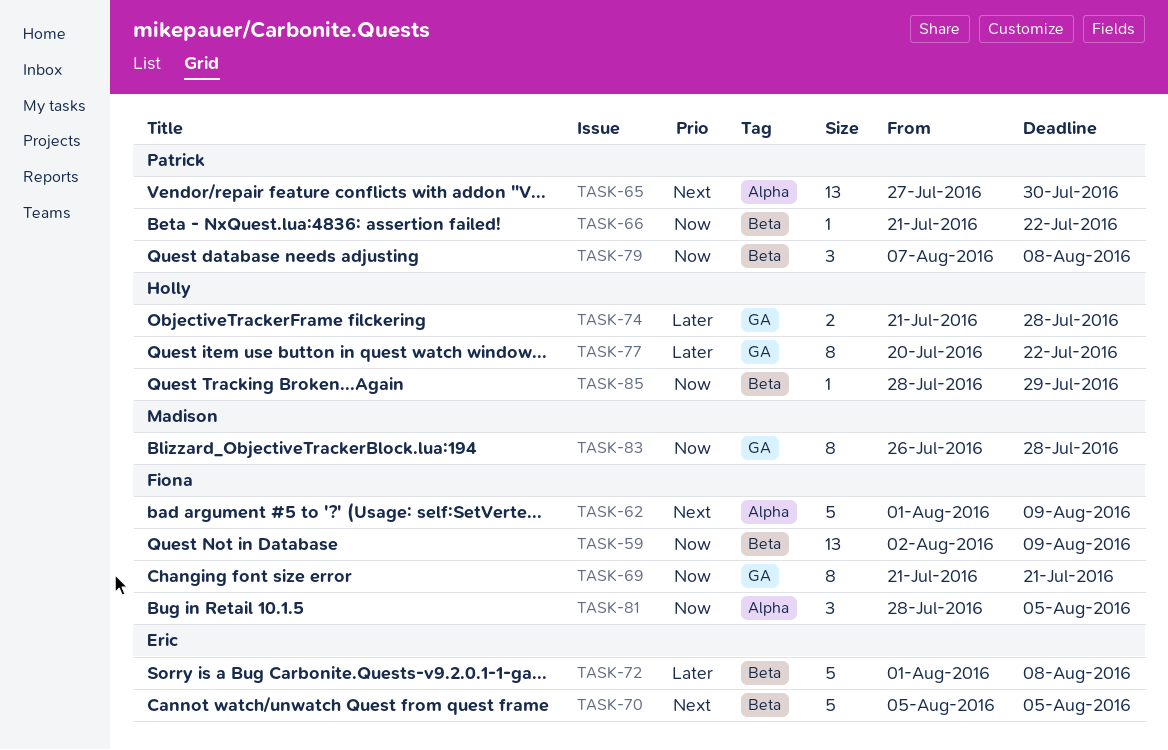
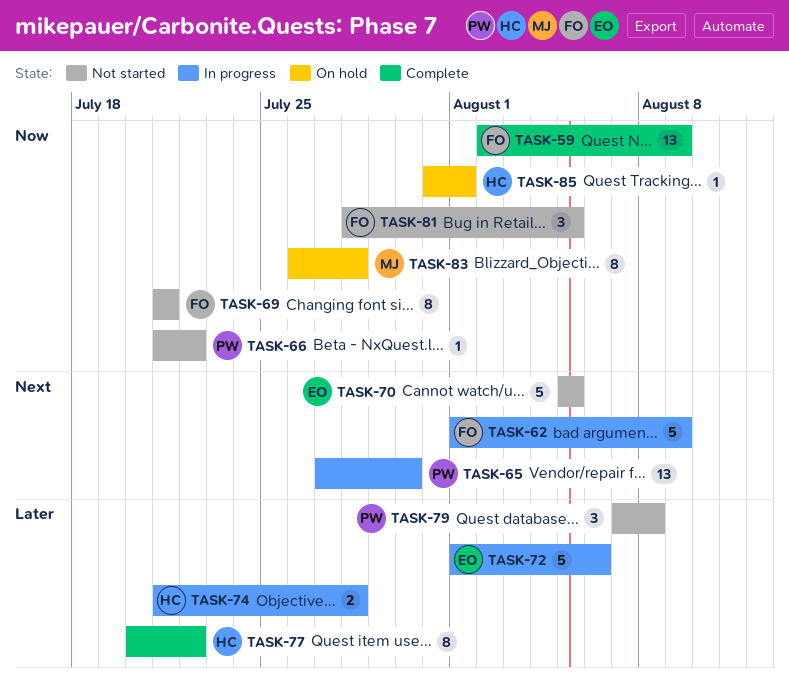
TASK-72, due: Aug 8 -> Aug 6
TASK-79, priority: Now -> Later
TASK-85, start: Jul 28 -> Jul 31
TASK-85, due: Jul 29 -> Aug 1

